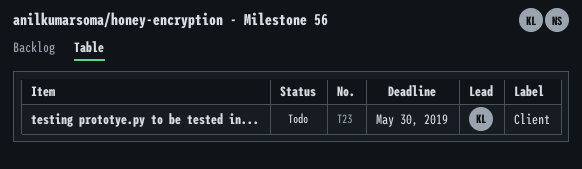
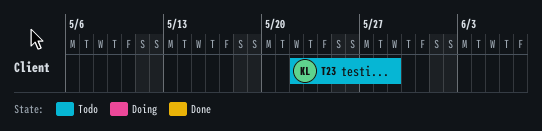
T23, due: May 30 -> May 29

